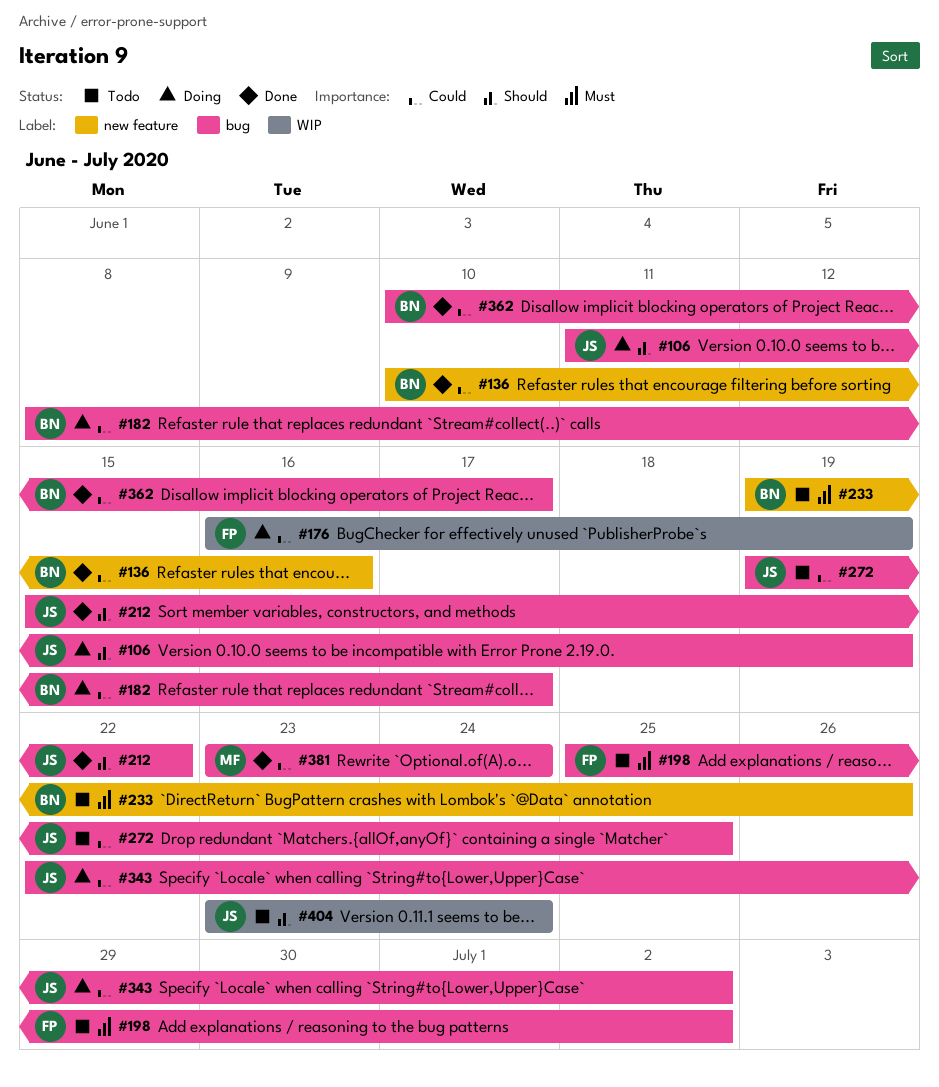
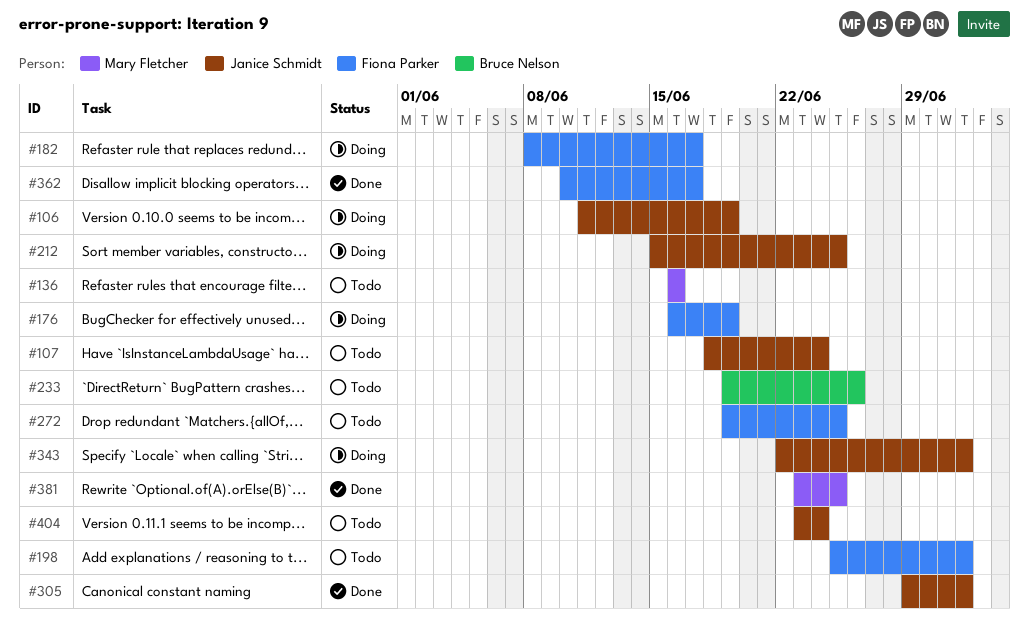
#107: none -> present
#136, status: Done -> Todo
#136, owner: Bruce Nelson -> Mary Fletcher
#136, start: Jun 10 -> Jun 16
#182, owner: Bruce Nelson -> Fiona Parker
#212, status: Done -> Doing
#212, due: Jun 22 -> Jun 25
#272, owner: Janice Schmidt -> Fiona Parker
#305: none -> present
#362, owner: Bruce Nelson -> Fiona Parker
#381, due: Jun 24 -> Jun 25

